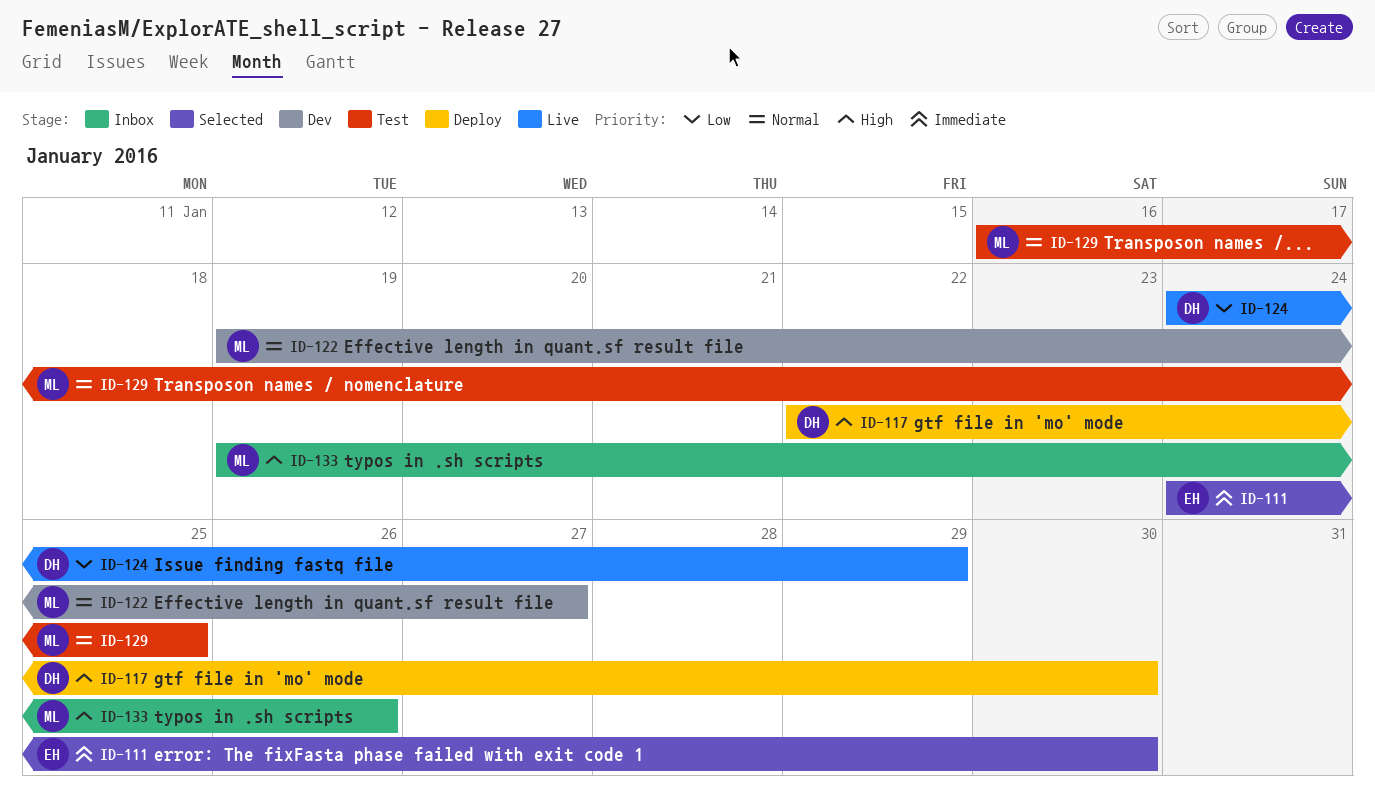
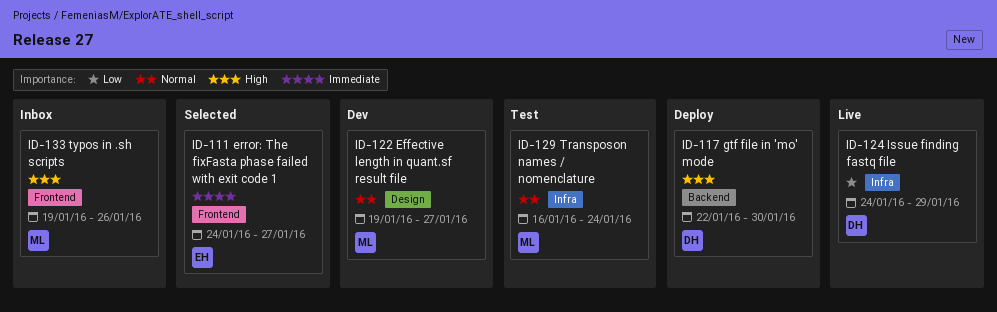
ID-111, due: Jan 30 -> Jan 27
ID-129, due: Jan 25 -> Jan 24

